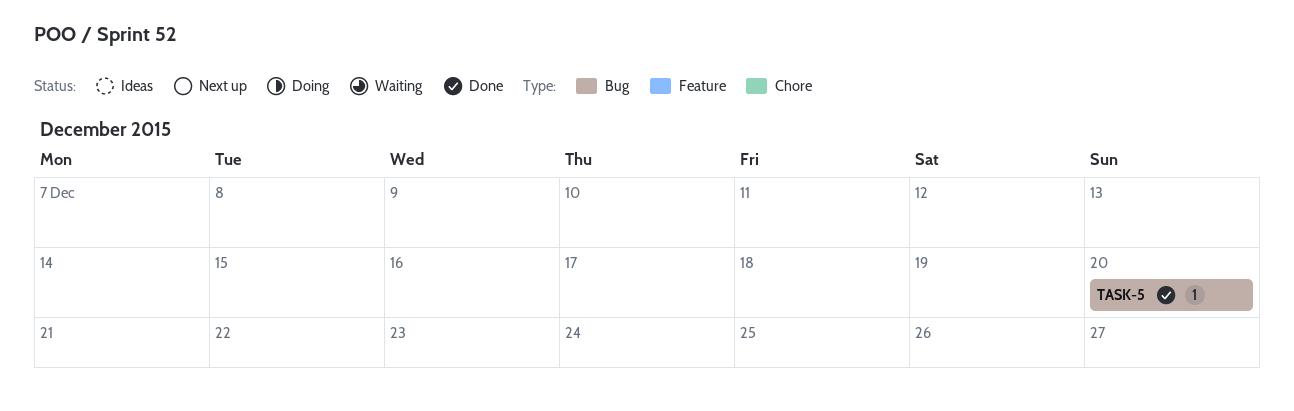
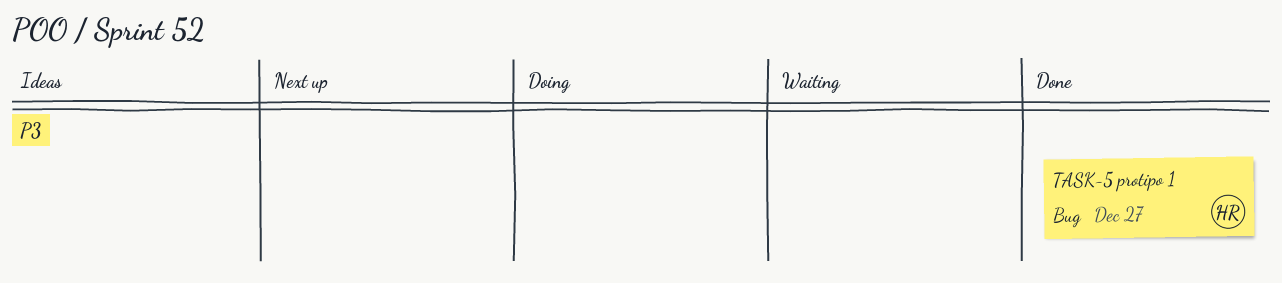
TASK-5, due: Dec 20 -> Dec 27

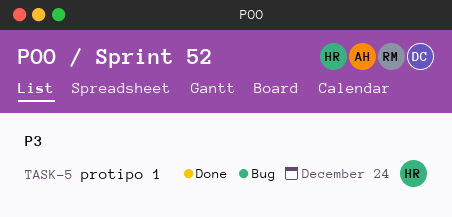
TASK-5, due: Dec 27 -> Dec 24

